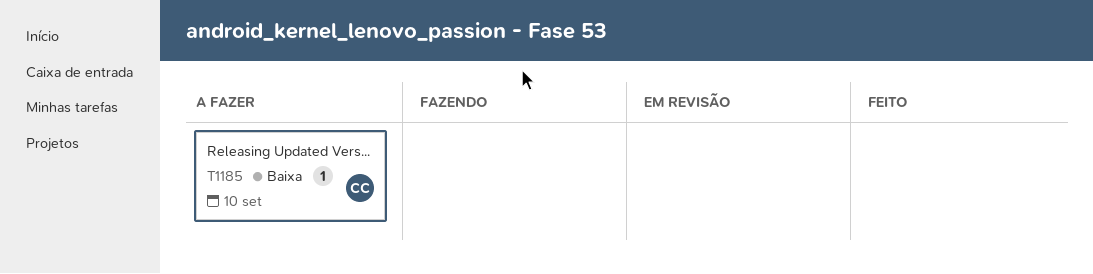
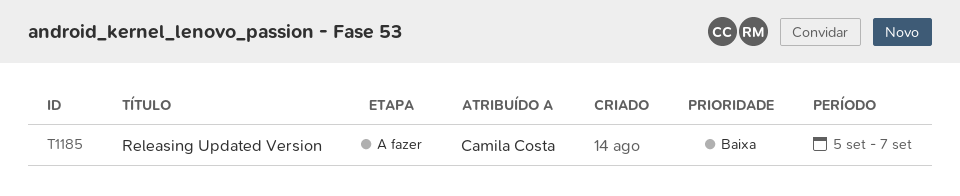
T1185, due: Sep 10 -> Sep 7

